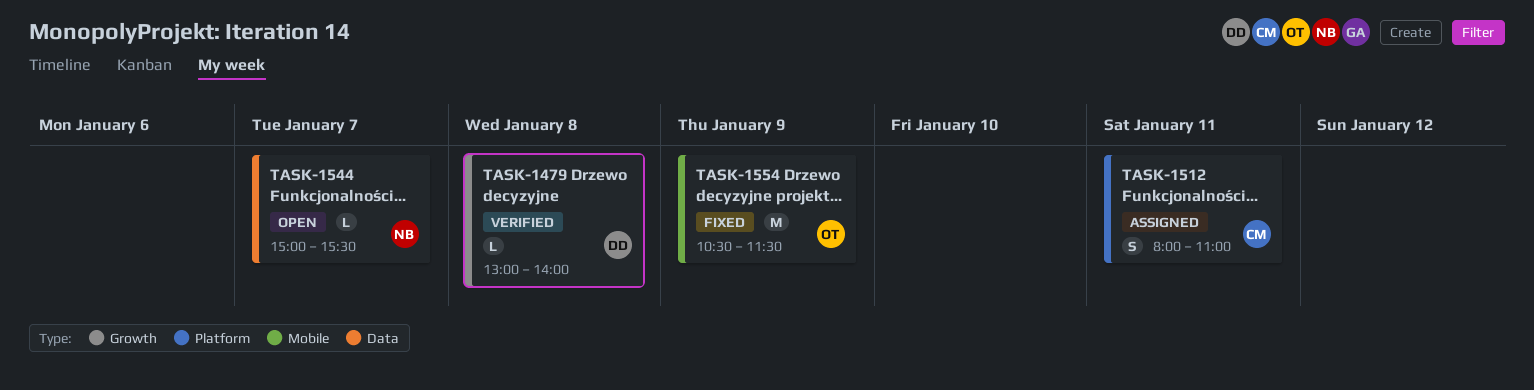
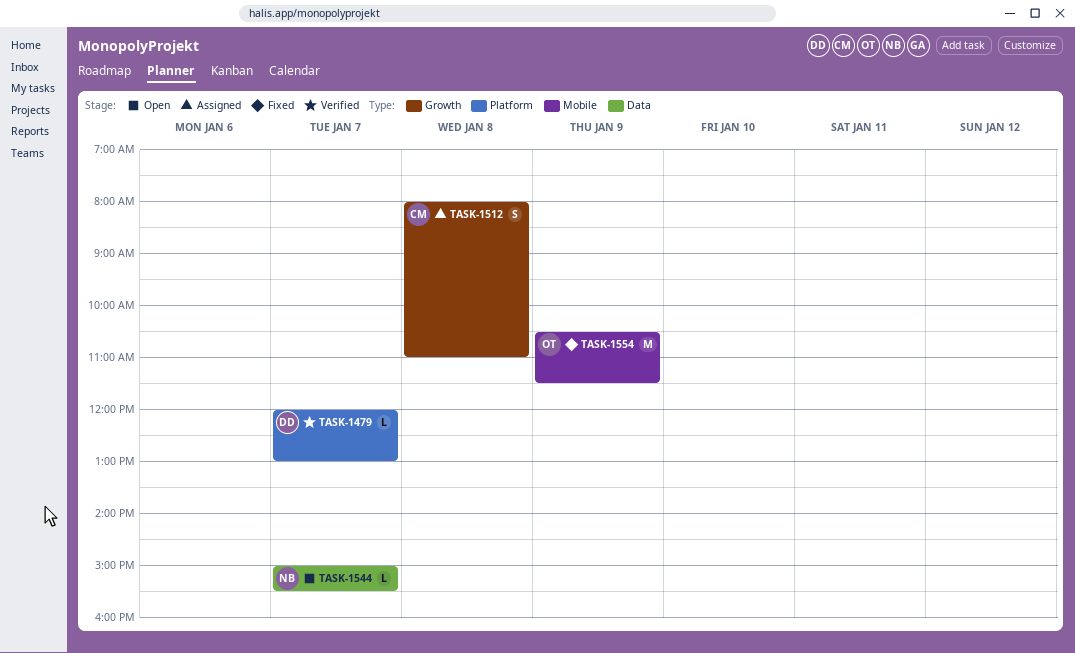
TASK-1479, label: Growth -> Platform
TASK-1479, day: Jan 8 -> Jan 7
TASK-1479, begins: 13:00 -> 12:00
TASK-1479, ends: 14:00 -> 13:00
TASK-1512, label: Platform -> Growth
TASK-1512, day: Jan 11 -> Jan 8

